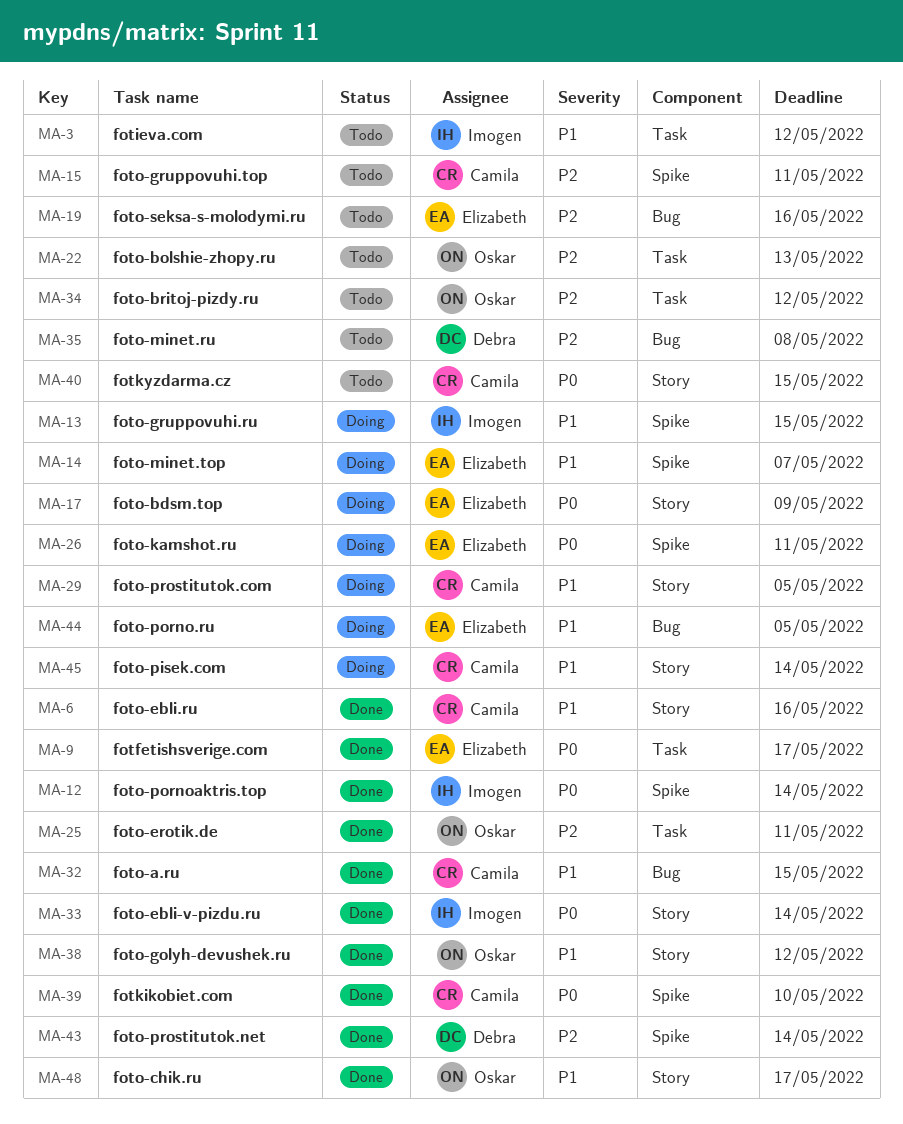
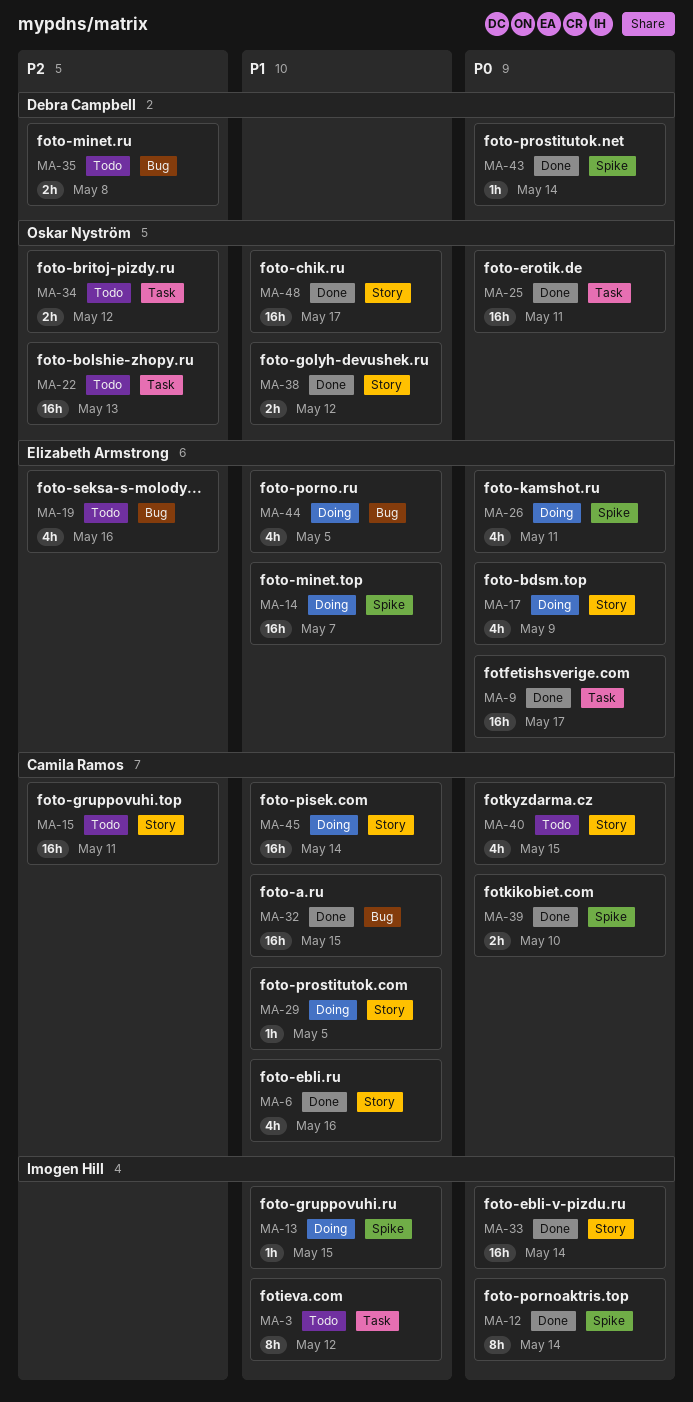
MA-15, label: Spike -> Story
MA-25, priority: P2 -> P0
MA-43, priority: P2 -> P0

